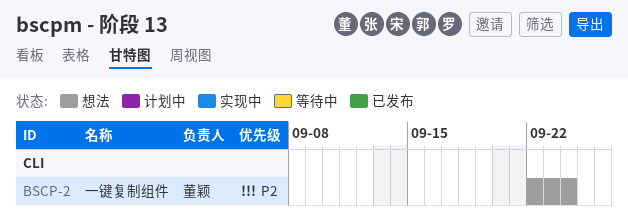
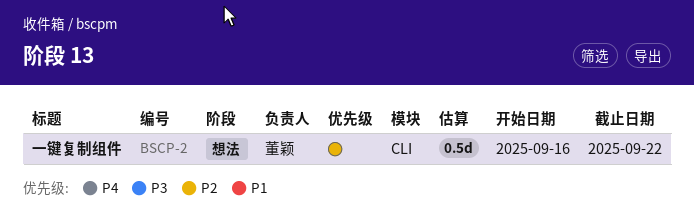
BSCP-2, start: Sep 22 -> Sep 16
BSCP-2, due: Sep 24 -> Sep 22

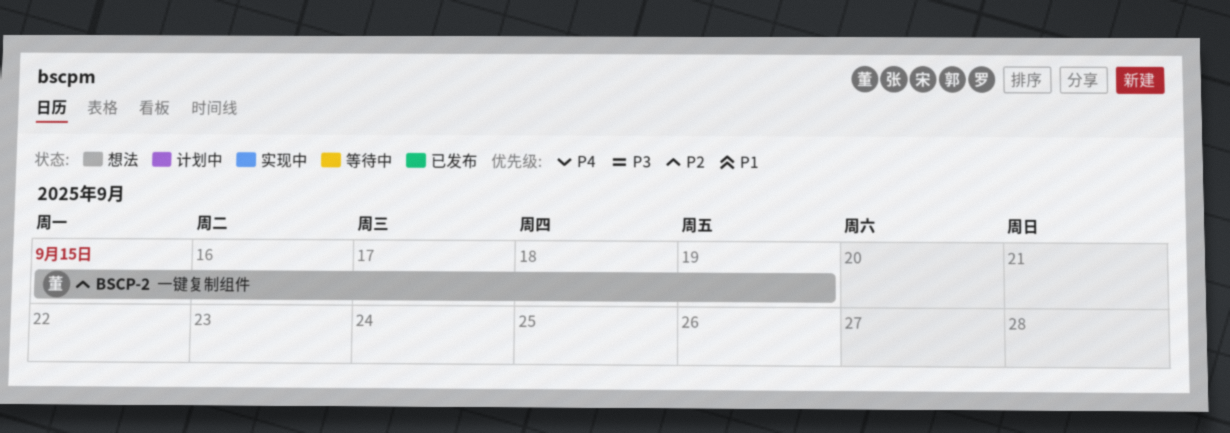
BSCP-2, start: Sep 16 -> Sep 15
BSCP-2, due: Sep 22 -> Sep 19

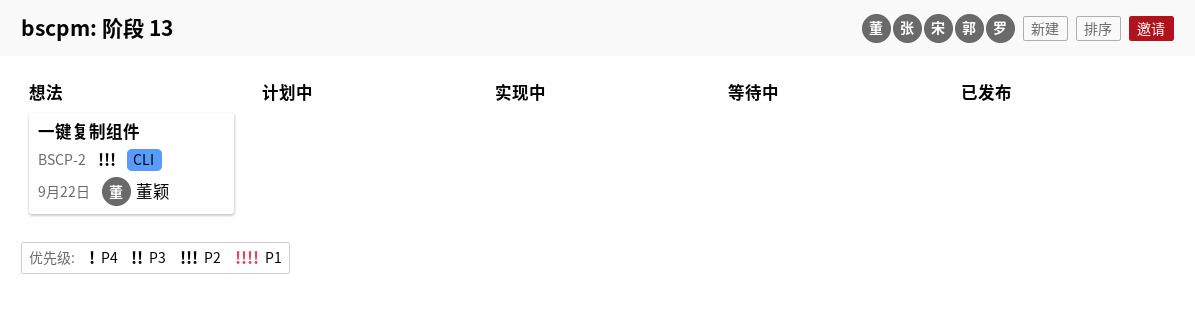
BSCP-2, due: Sep 19 -> Sep 22

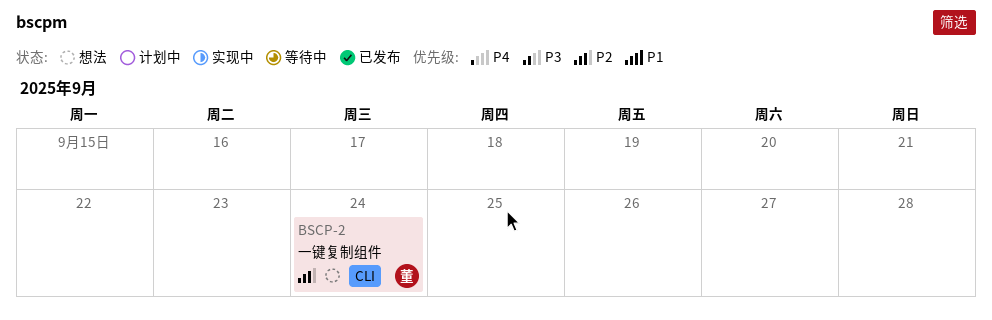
BSCP-2, due: Sep 22 -> Sep 24

